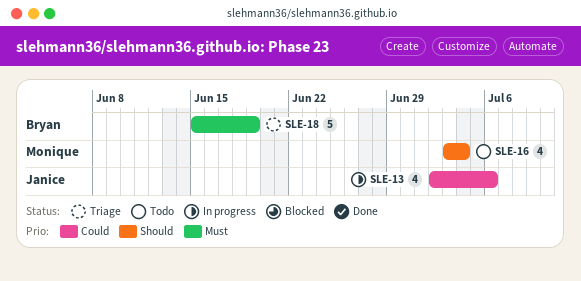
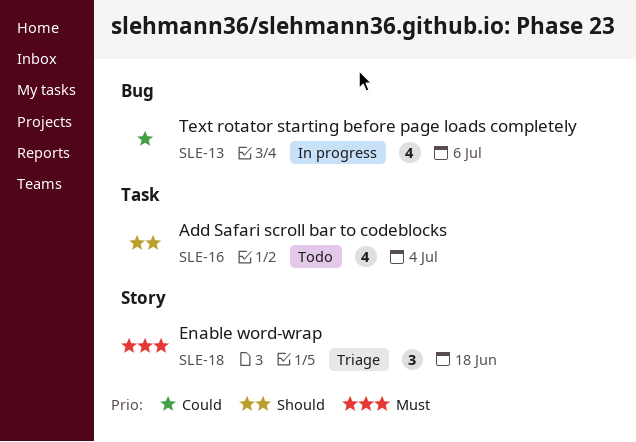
SLE-18, estimate: 5 -> 3
SLE-18, due: Jun 19 -> Jun 18

